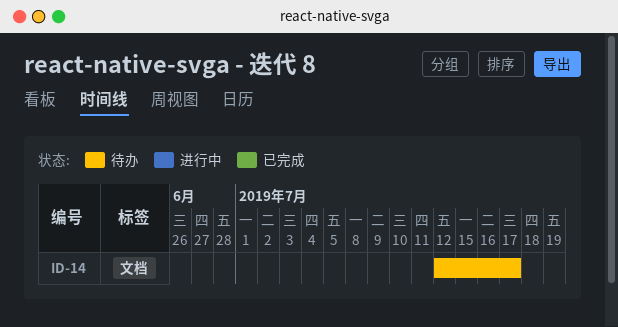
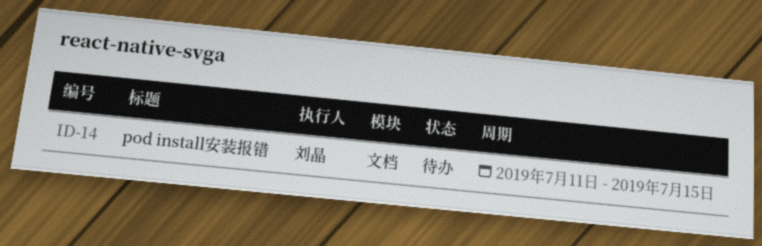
ID-14, start: Jul 12 -> Jul 11
ID-14, due: Jul 17 -> Jul 15

